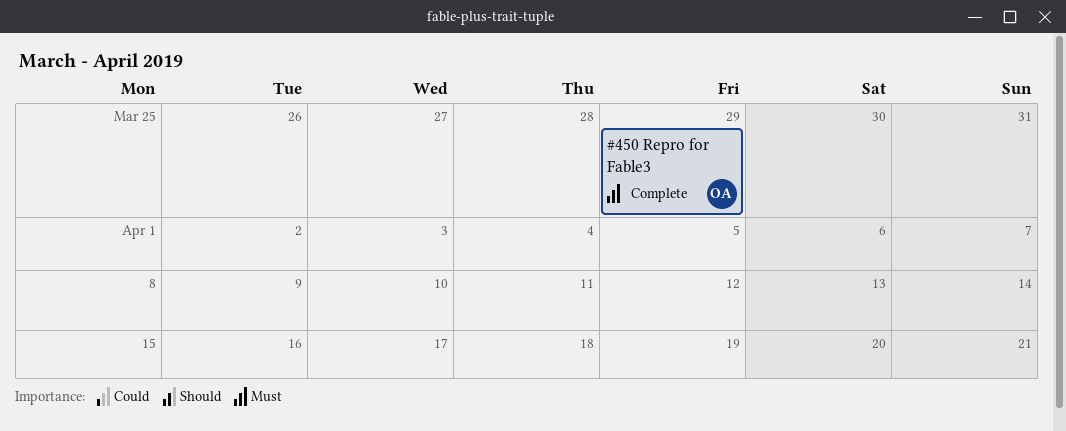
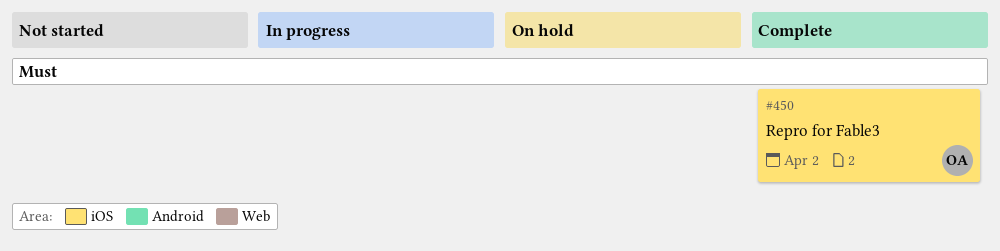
#450, due: Mar 29 -> Apr 2

